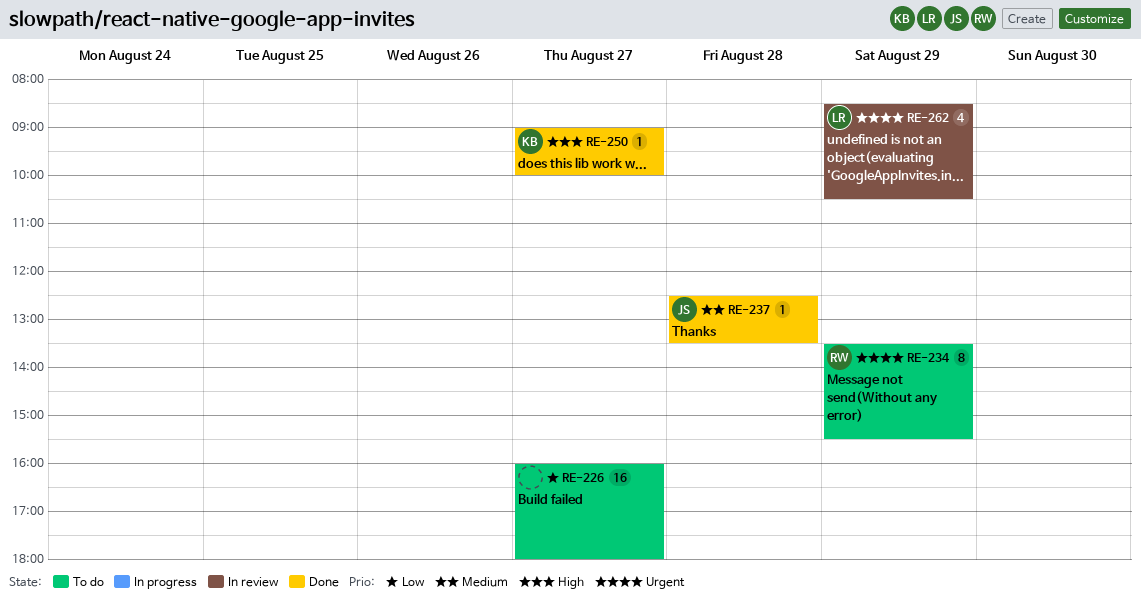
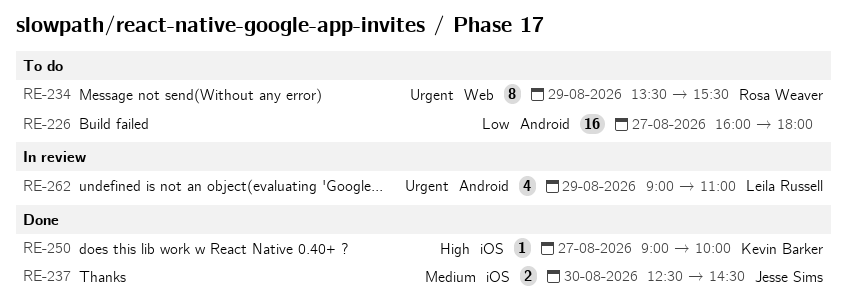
RE-237, estimate: 1 -> 2
RE-237, day: Aug 28 -> Aug 30
RE-237, ends: 13:30 -> 14:30
RE-262, begins: 08:30 -> 09:00
RE-262, ends: 10:30 -> 11:00

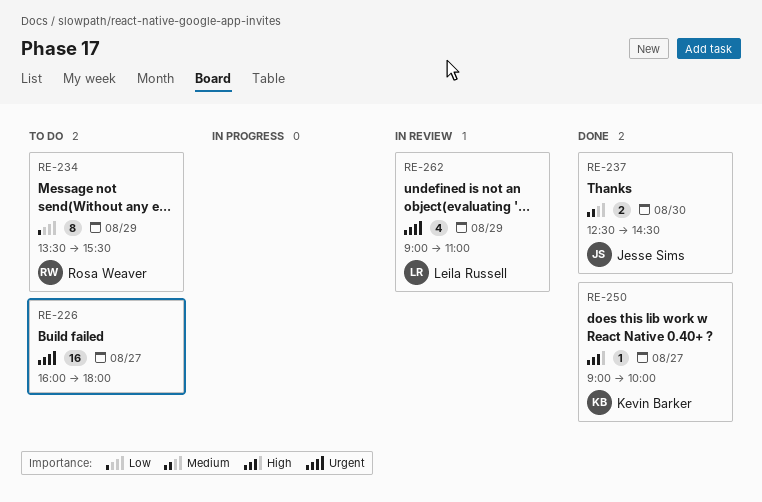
RE-226, priority: Low -> Urgent
RE-234, priority: Urgent -> Low

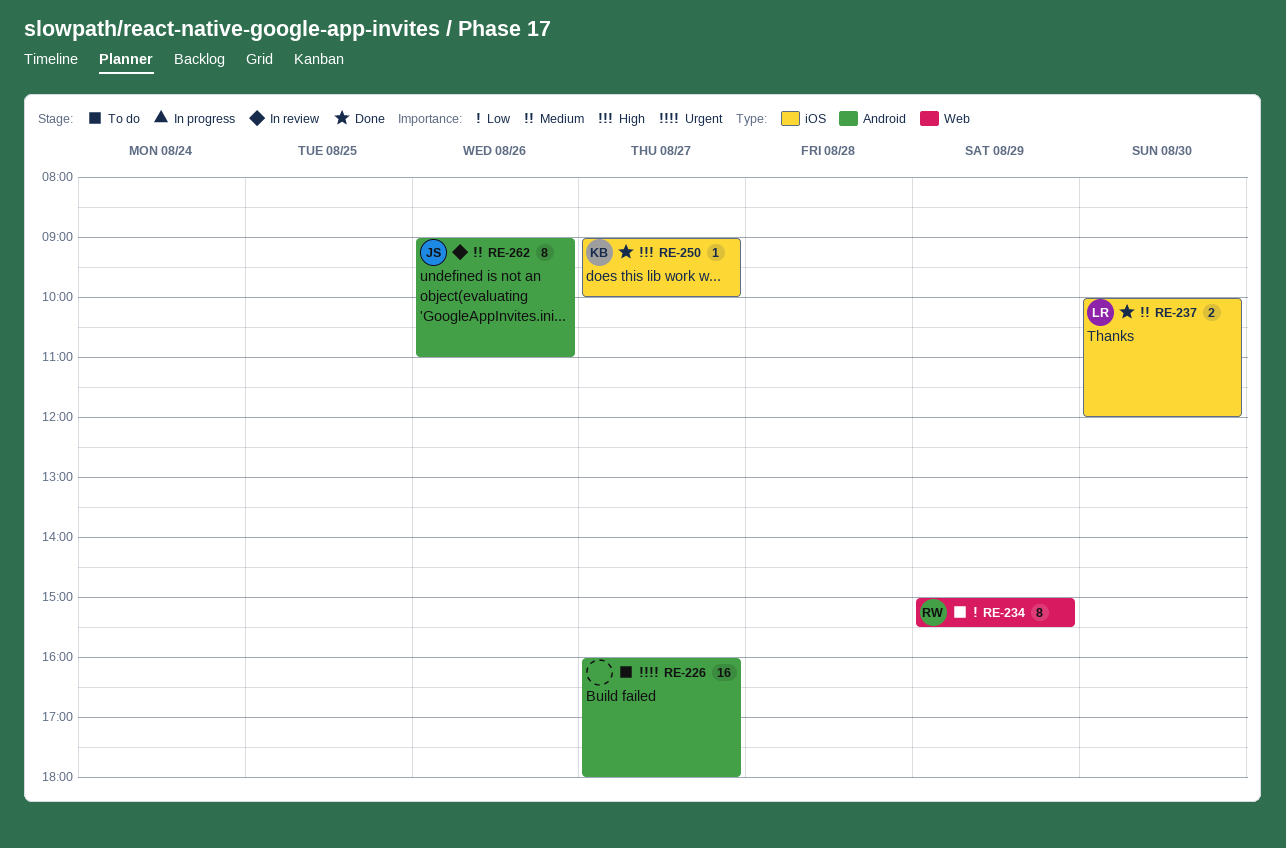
RE-234, begins: 13:30 -> 15:00
RE-237, owner: Jesse Sims -> Leila Russell
RE-237, begins: 12:30 -> 10:00
RE-237, ends: 14:30 -> 12:00
RE-262, owner: Leila Russell -> Jesse Sims
RE-262, priority: Urgent -> Medium
RE-262, estimate: 4 -> 8
RE-262, day: Aug 29 -> Aug 26

